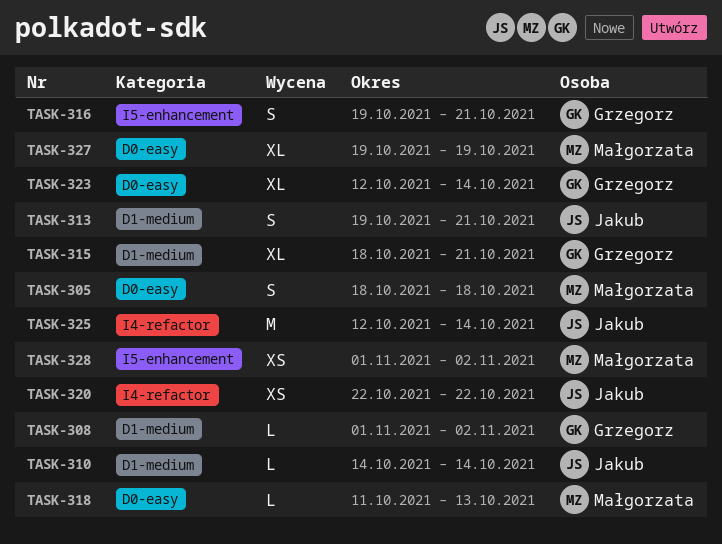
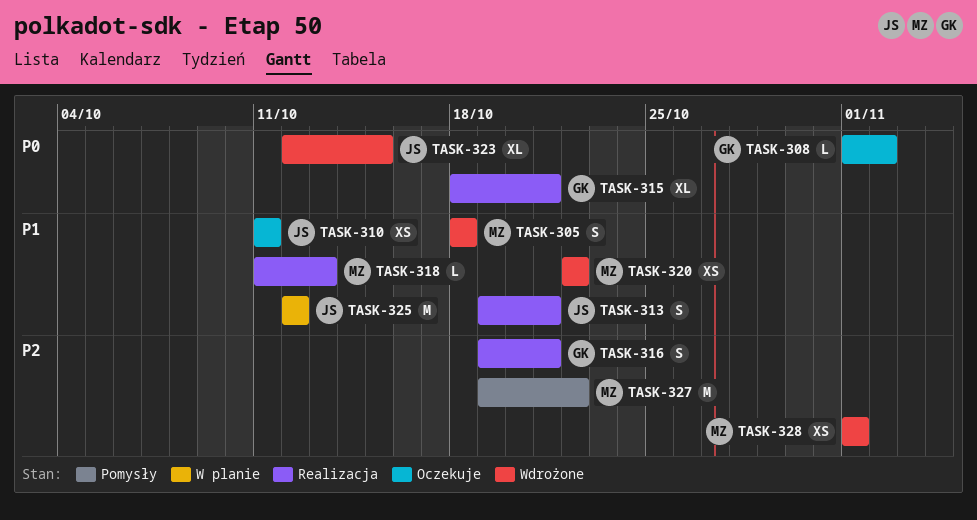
TASK-310, estimate: L -> XS
TASK-310, start: Oct 14 -> Oct 11
TASK-310, due: Oct 14 -> Oct 11
TASK-320, owner: Jakub -> Małgorzata
TASK-323, owner: Grzegorz -> Jakub
TASK-323, due: Oct 14 -> Oct 15
TASK-325, due: Oct 14 -> Oct 12
TASK-327, estimate: XL -> M
TASK-327, due: Oct 19 -> Oct 22
TASK-328, due: Nov 2 -> Nov 1

